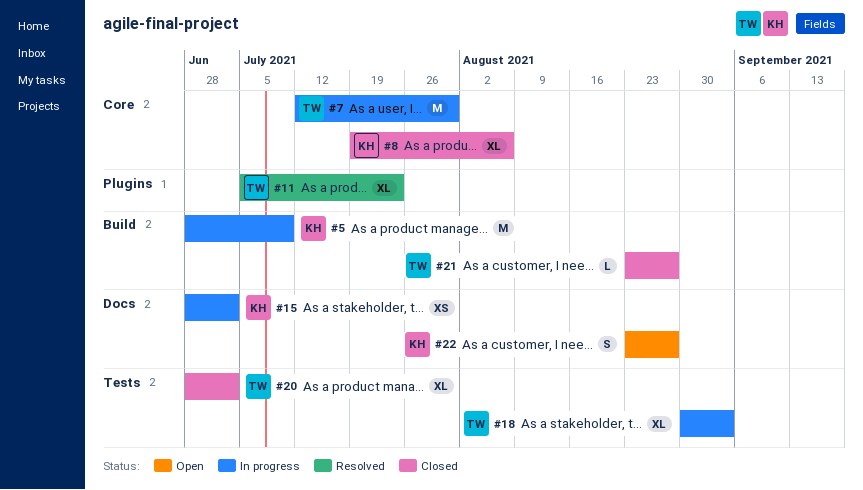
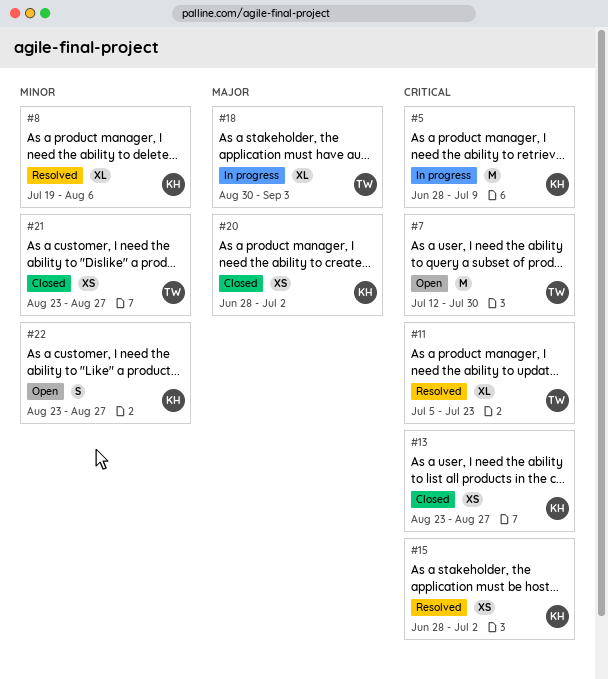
#7, status: In progress -> Open
#8, status: Closed -> Resolved
#13: none -> present
#15, status: In progress -> Resolved
#20, owner: TW -> KH
#20, estimate: XL -> XS
#21, estimate: L -> XS

